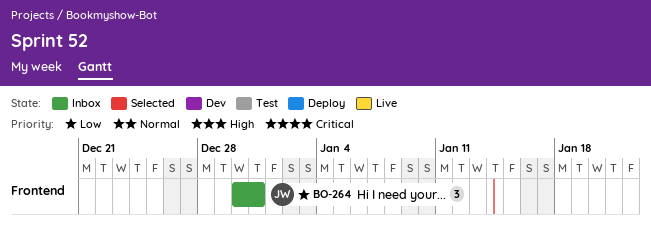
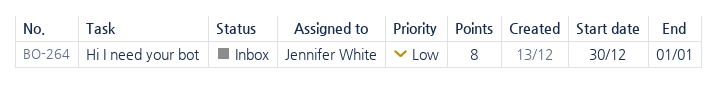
BO-264, estimate: 3 -> 8
BO-264, due: Dec 31 -> Jan 1

